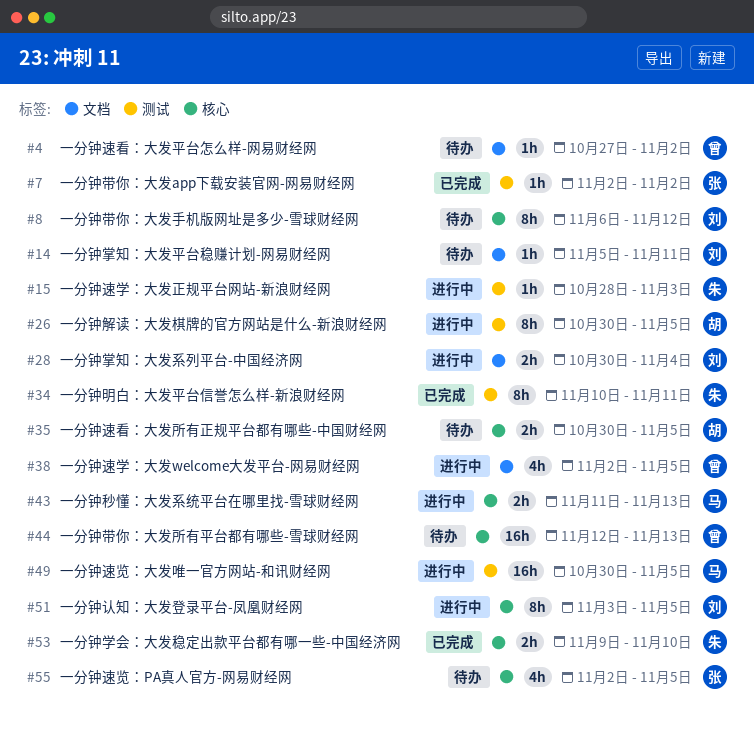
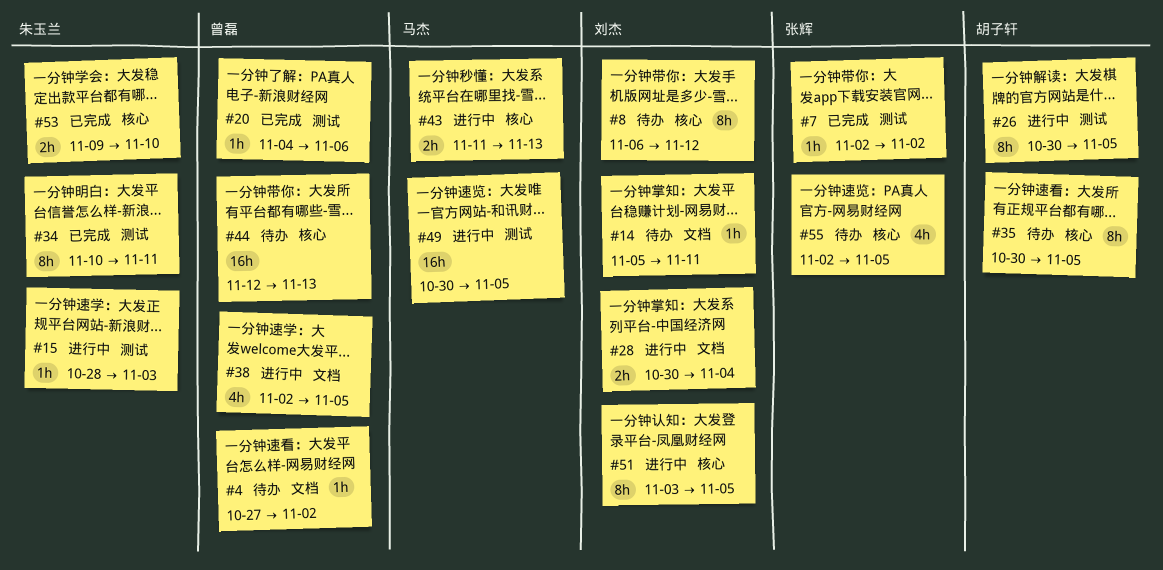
#20: none -> present
#35, estimate: 2h -> 8h

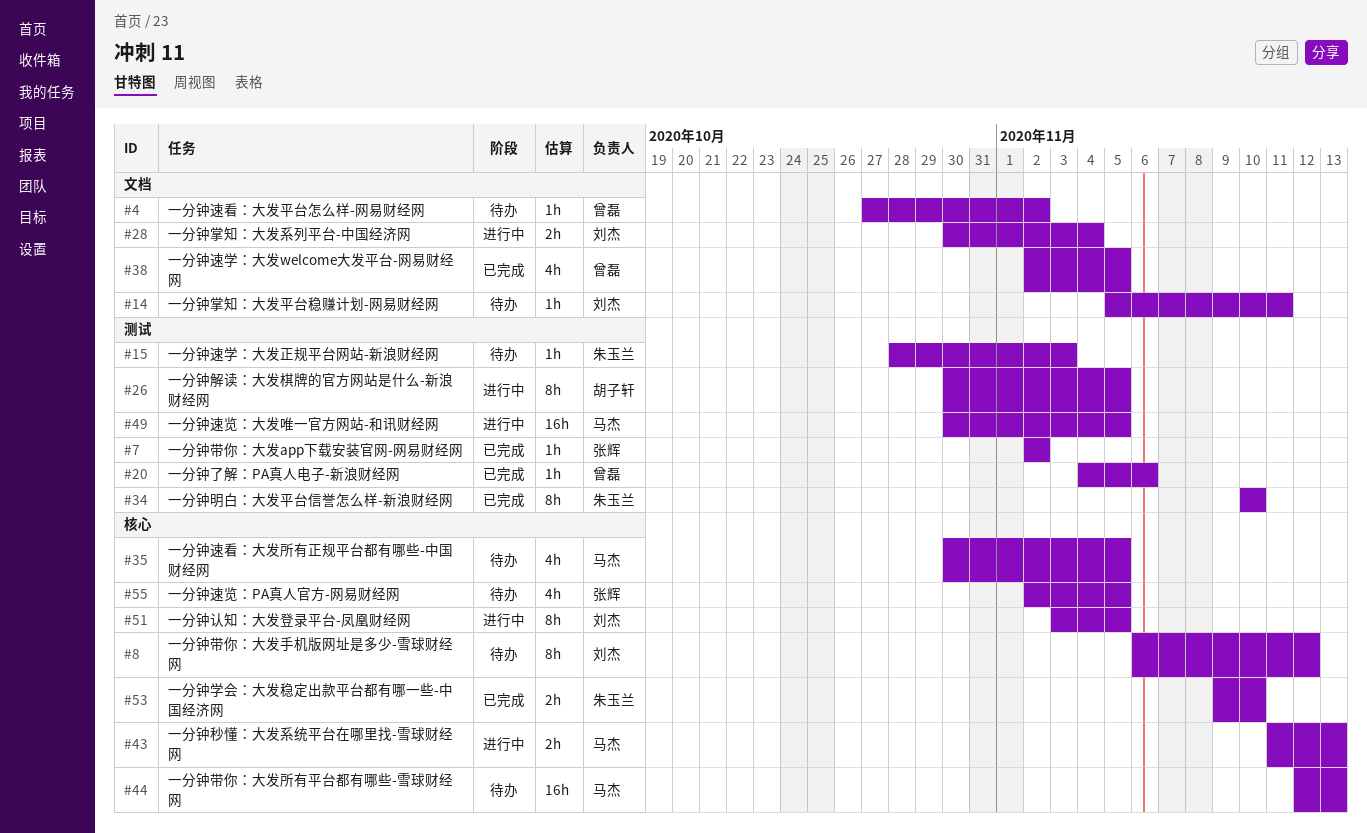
#15, status: 进行中 -> 待办
#34, due: Nov 11 -> Nov 10
#35, owner: 胡子轩 -> 马杰
#35, estimate: 8h -> 4h
#38, status: 进行中 -> 已完成
#44, owner: 曾磊 -> 马杰

